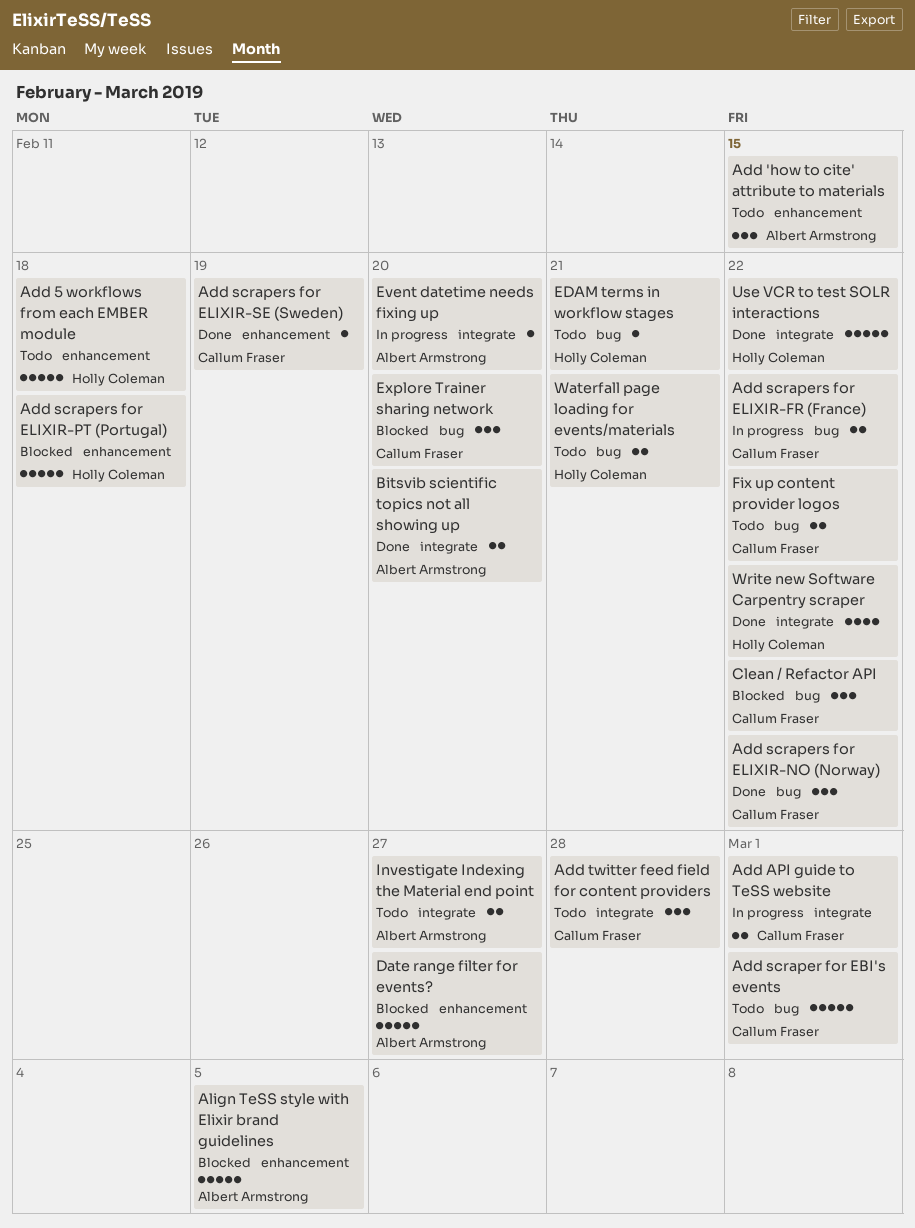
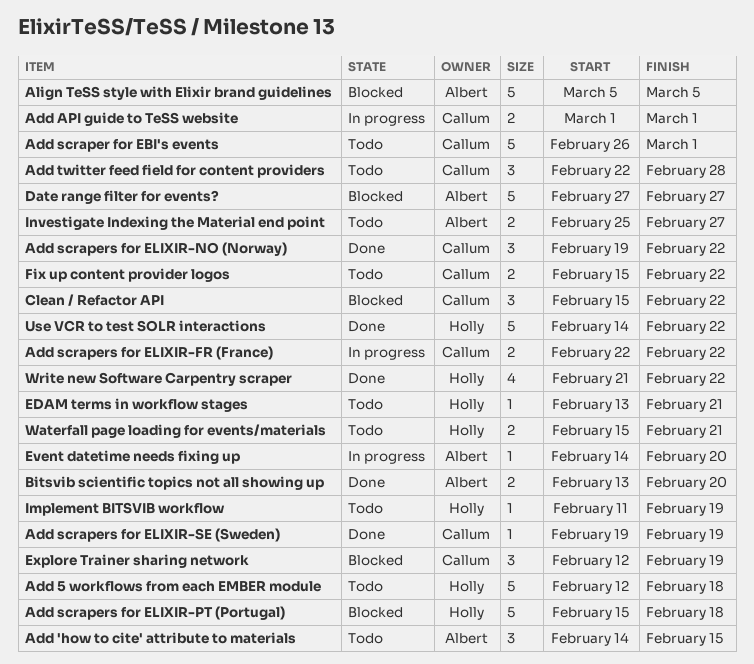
Explore Trainer sharing network, due: Feb 20 -> Feb 19
Implement BITSVIB workflow: none -> present

